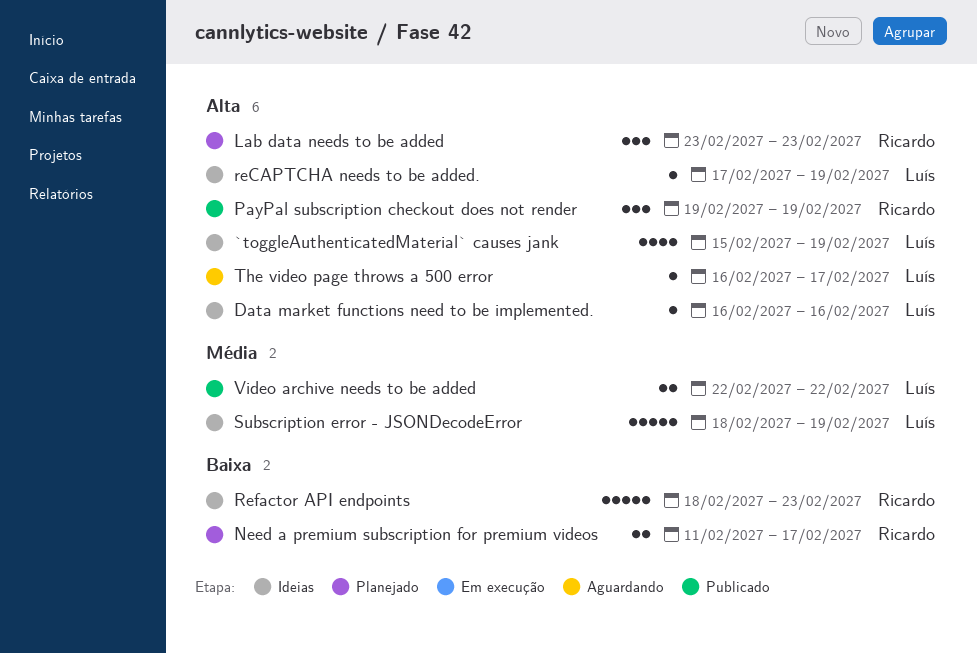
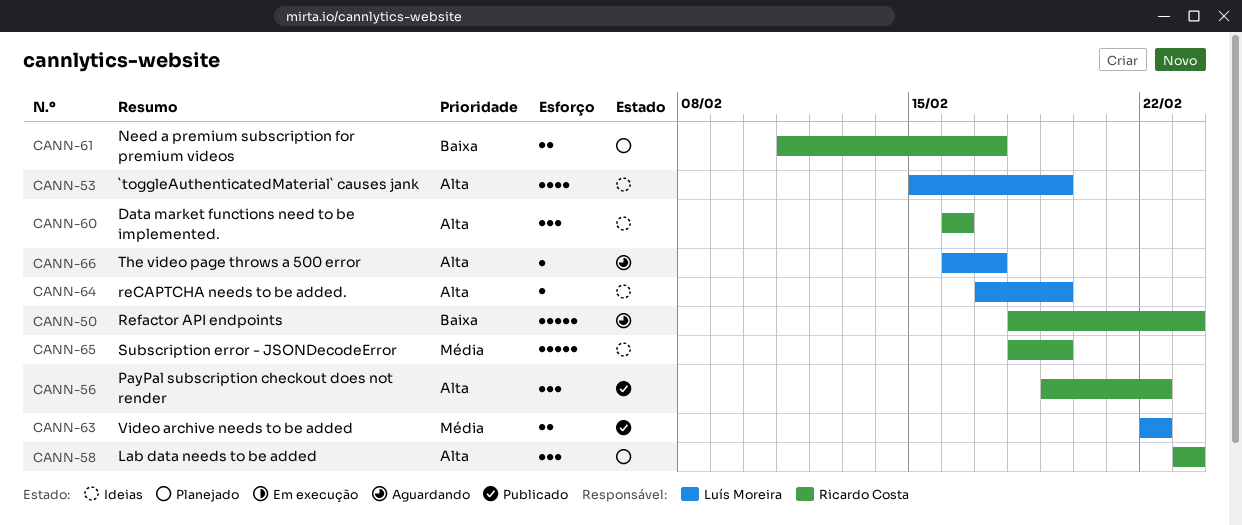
Data market functions need to be implemented., owner: Luís Moreira -> Ricardo Costa
Data market functions need to be implemented., estimate: 1 -> 3
PayPal subscription checkout does not render, due: Feb 19 -> Feb 22
Refactor API endpoints, status: Ideias -> Aguardando
Subscription error - JSONDecodeError, owner: Luís Moreira -> Ricardo Costa

